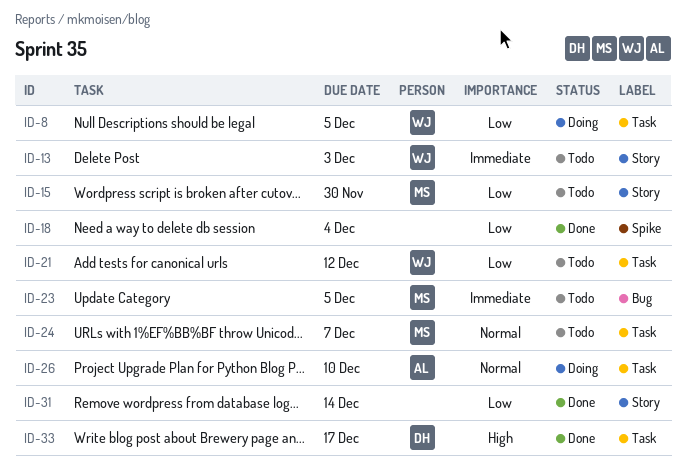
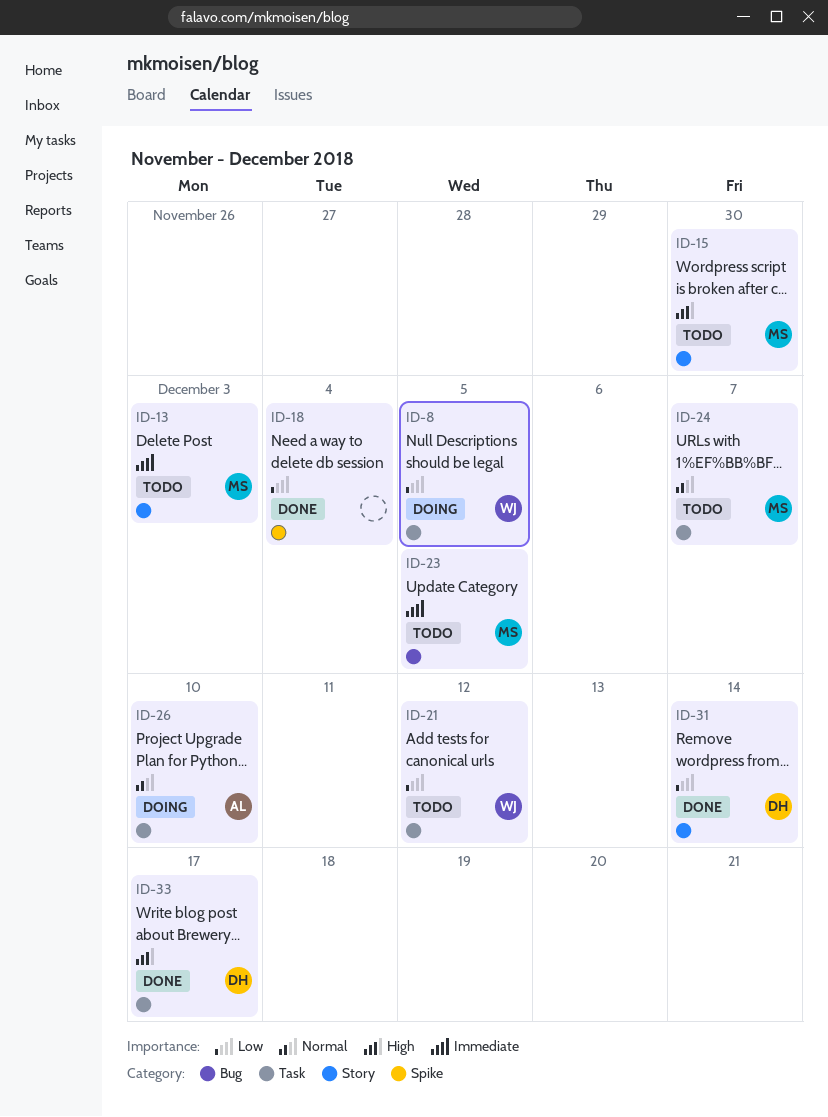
ID-13, owner: WJ -> MS
ID-15, priority: Low -> High
ID-31, owner: none -> DH

